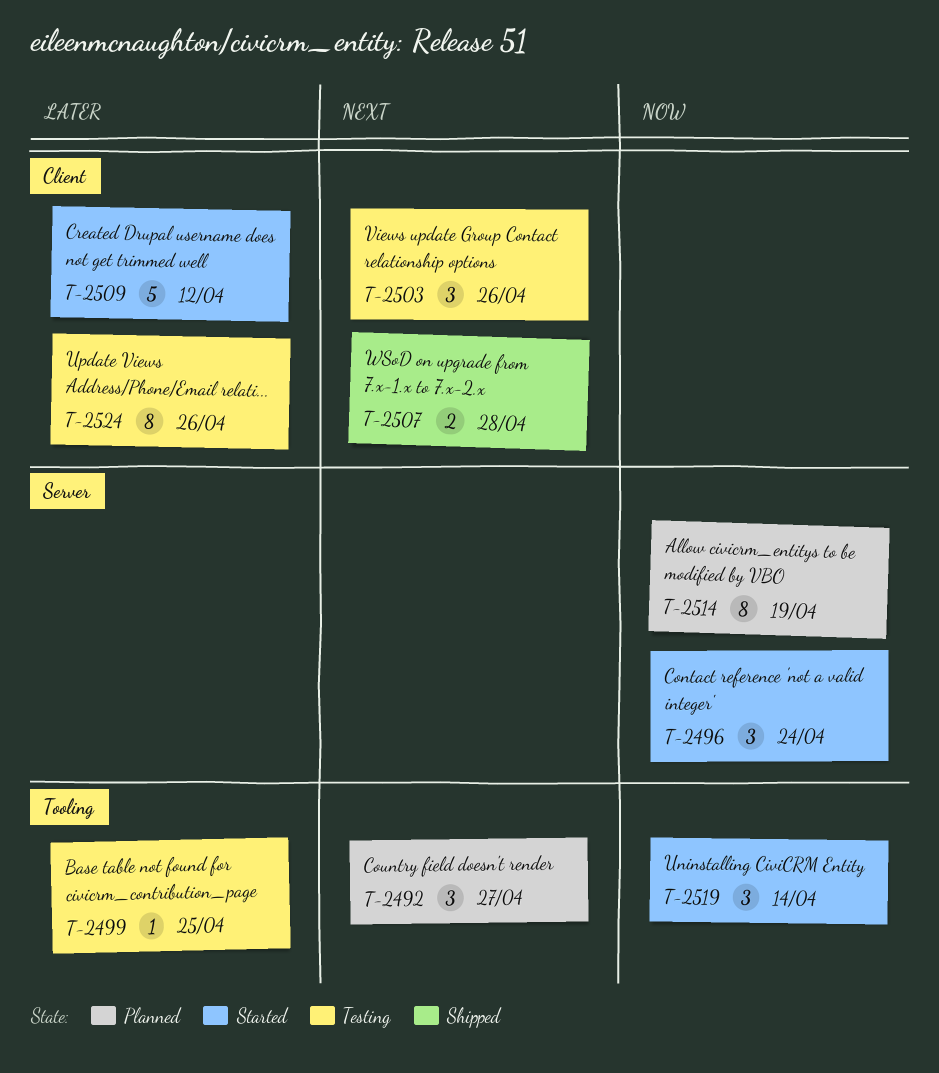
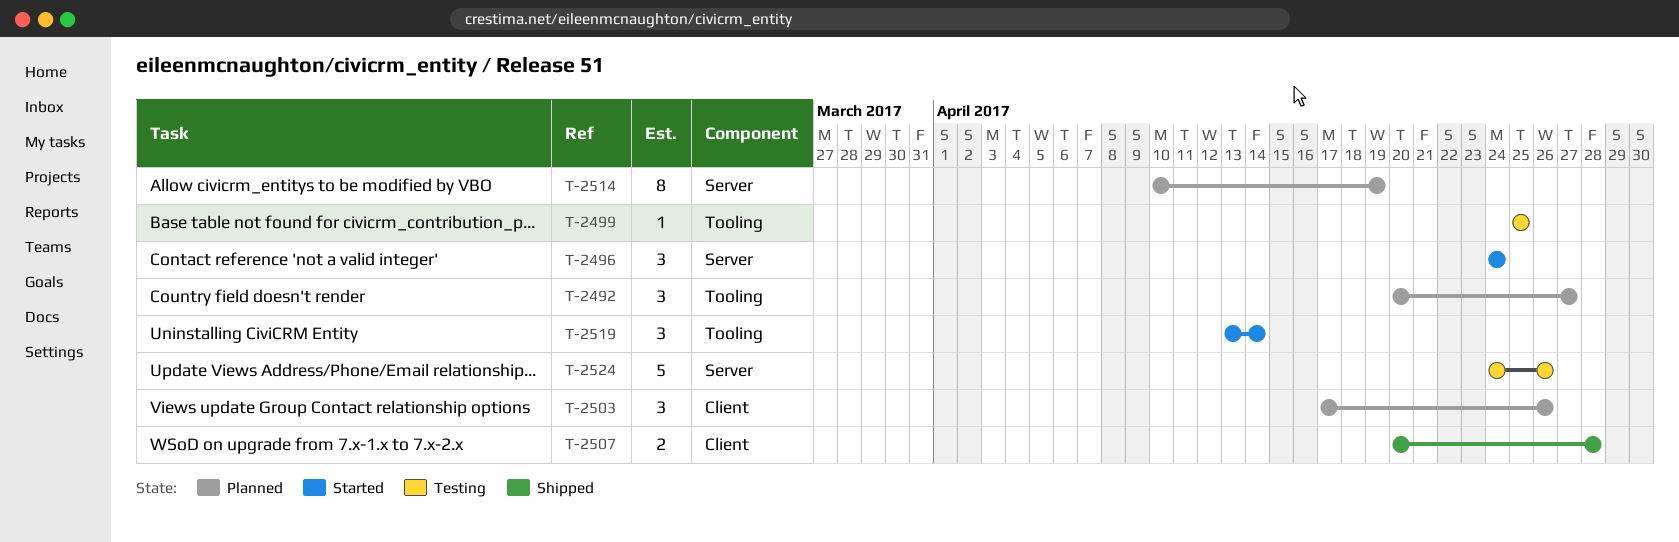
T-2503, status: Testing -> Planned
T-2509: present -> none
T-2524, label: Client -> Server
T-2524, estimate: 8 -> 5

